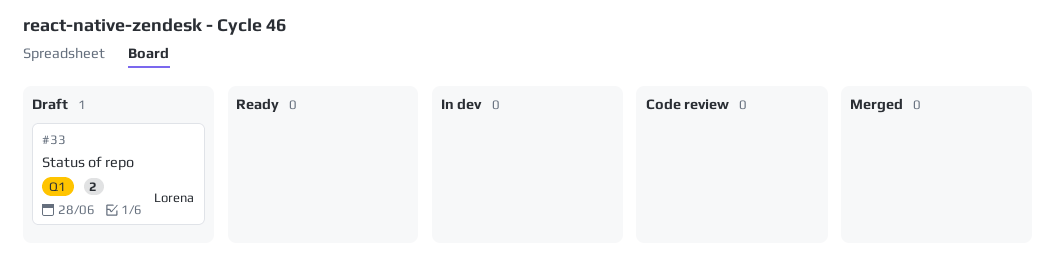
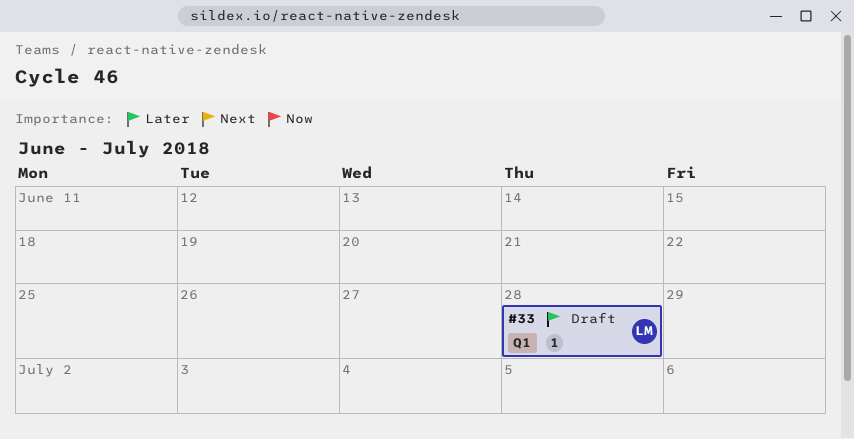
#33, estimate: 2 -> 1

